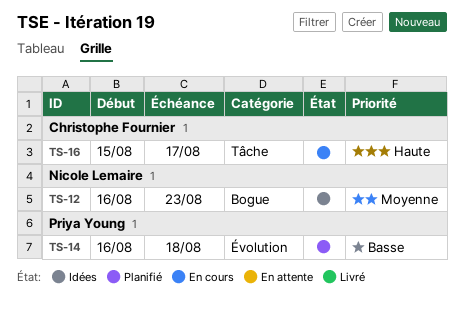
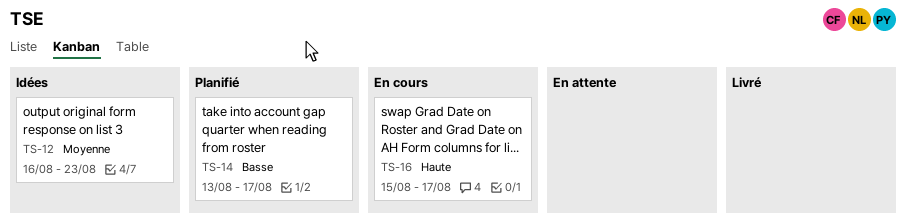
TS-14, start: Aug 16 -> Aug 13
TS-14, due: Aug 18 -> Aug 17

